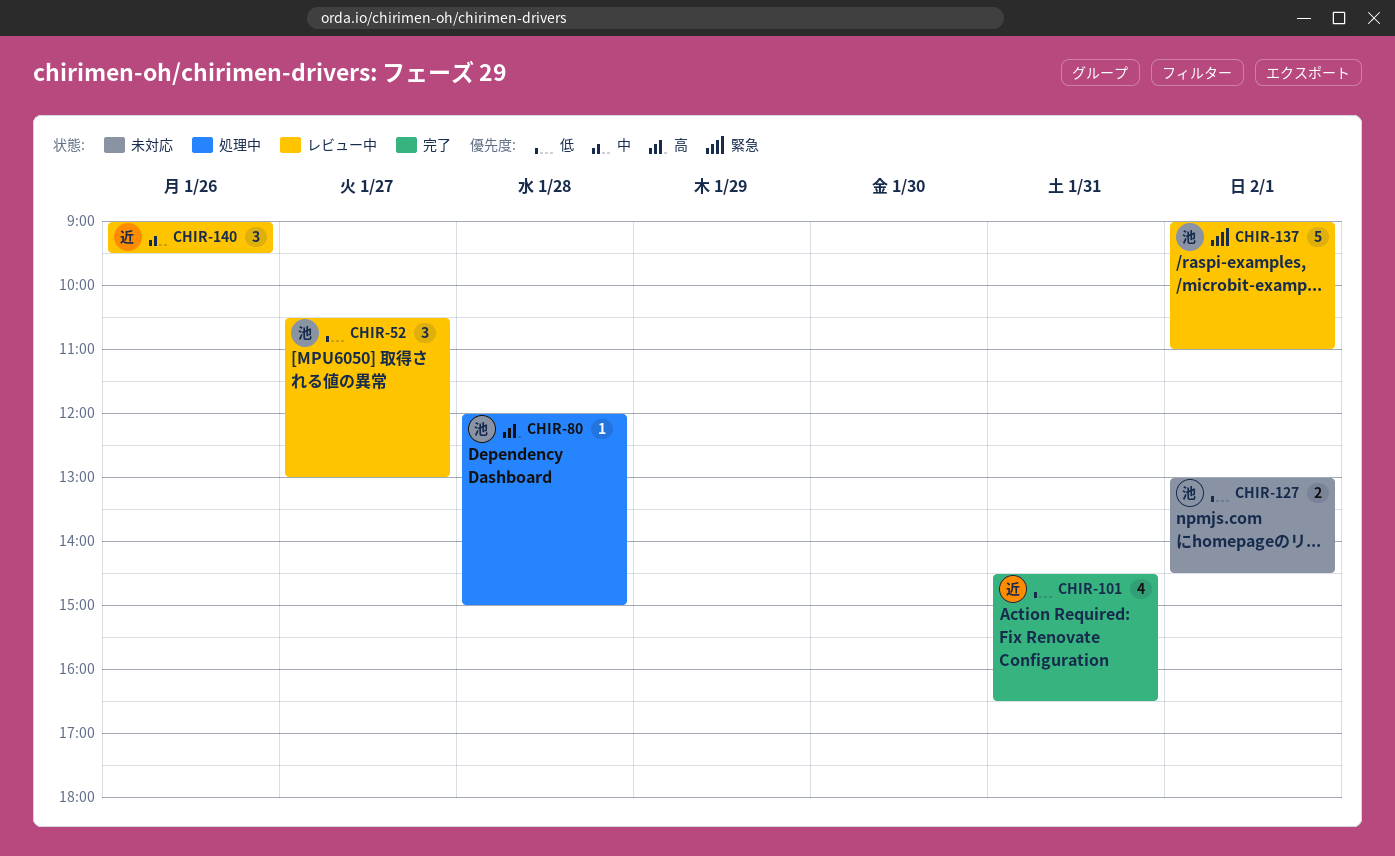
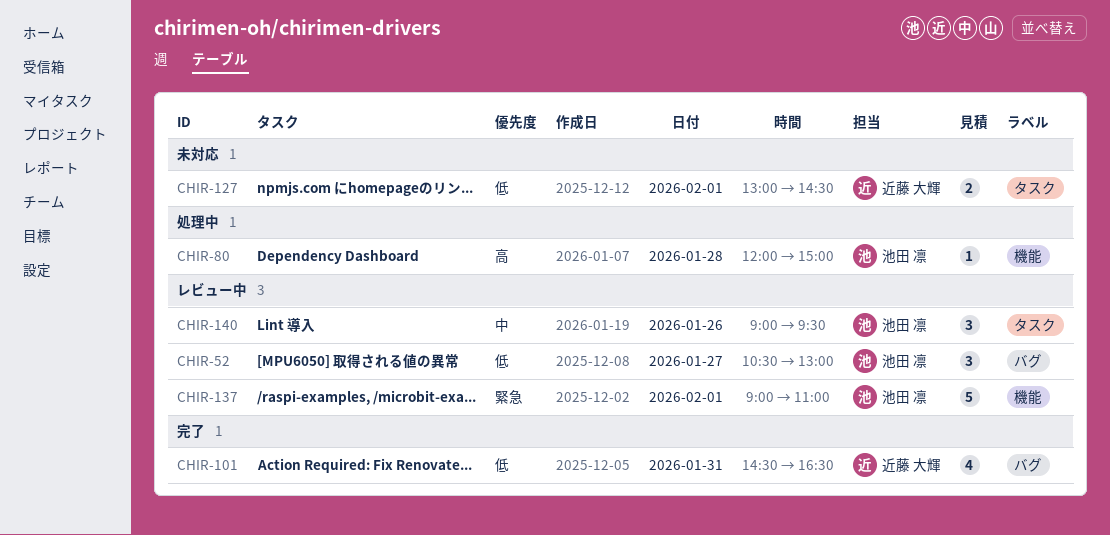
CHIR-127, owner: 池田 凛 -> 近藤 大輝
CHIR-140, owner: 近藤 大輝 -> 池田 凛

